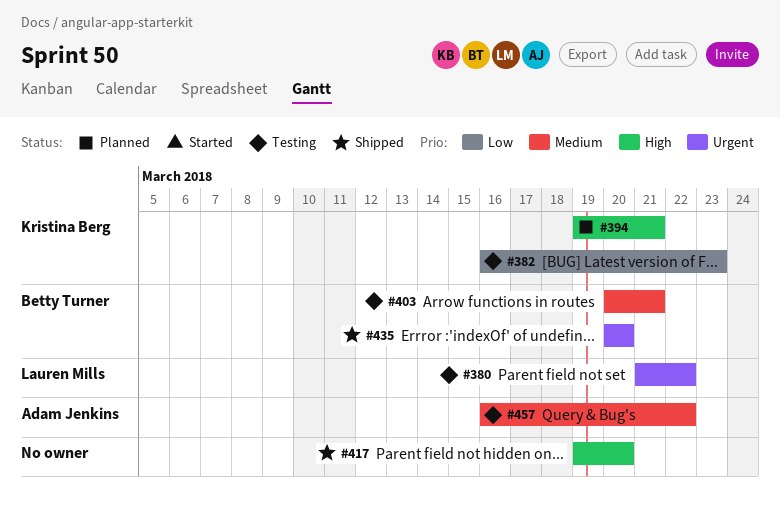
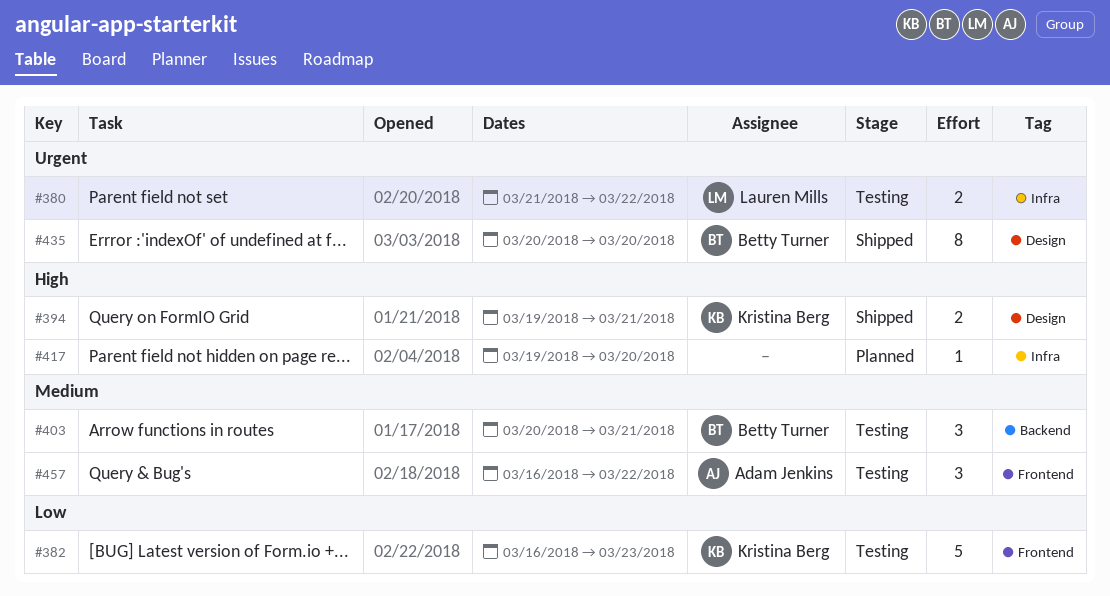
#394, status: Planned -> Shipped
#417, status: Shipped -> Planned

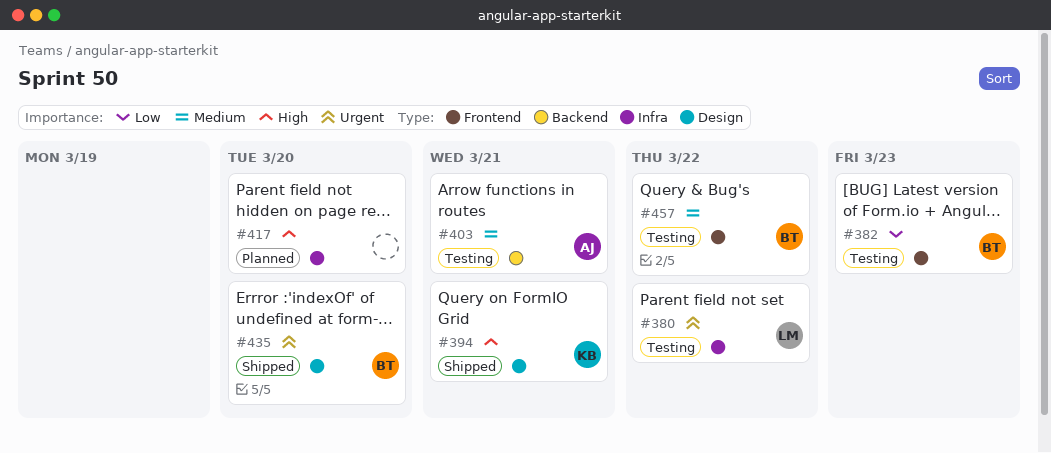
#382, owner: Kristina Berg -> Betty Turner
#403, owner: Betty Turner -> Adam Jenkins
#457, owner: Adam Jenkins -> Betty Turner

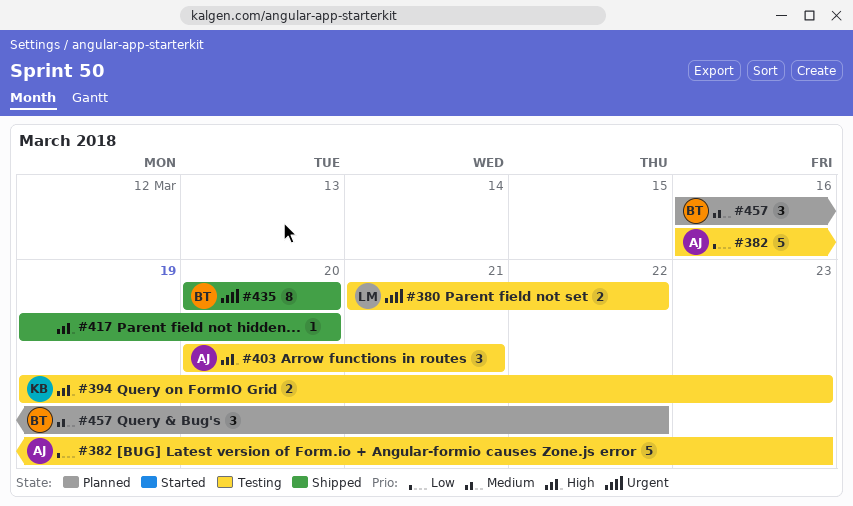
#382, owner: BT -> AJ
#394, status: Shipped -> Testing
#394, due: Mar 21 -> Mar 23
#403, priority: Medium -> High
#417, status: Planned -> Shipped
#457, status: Testing -> Planned

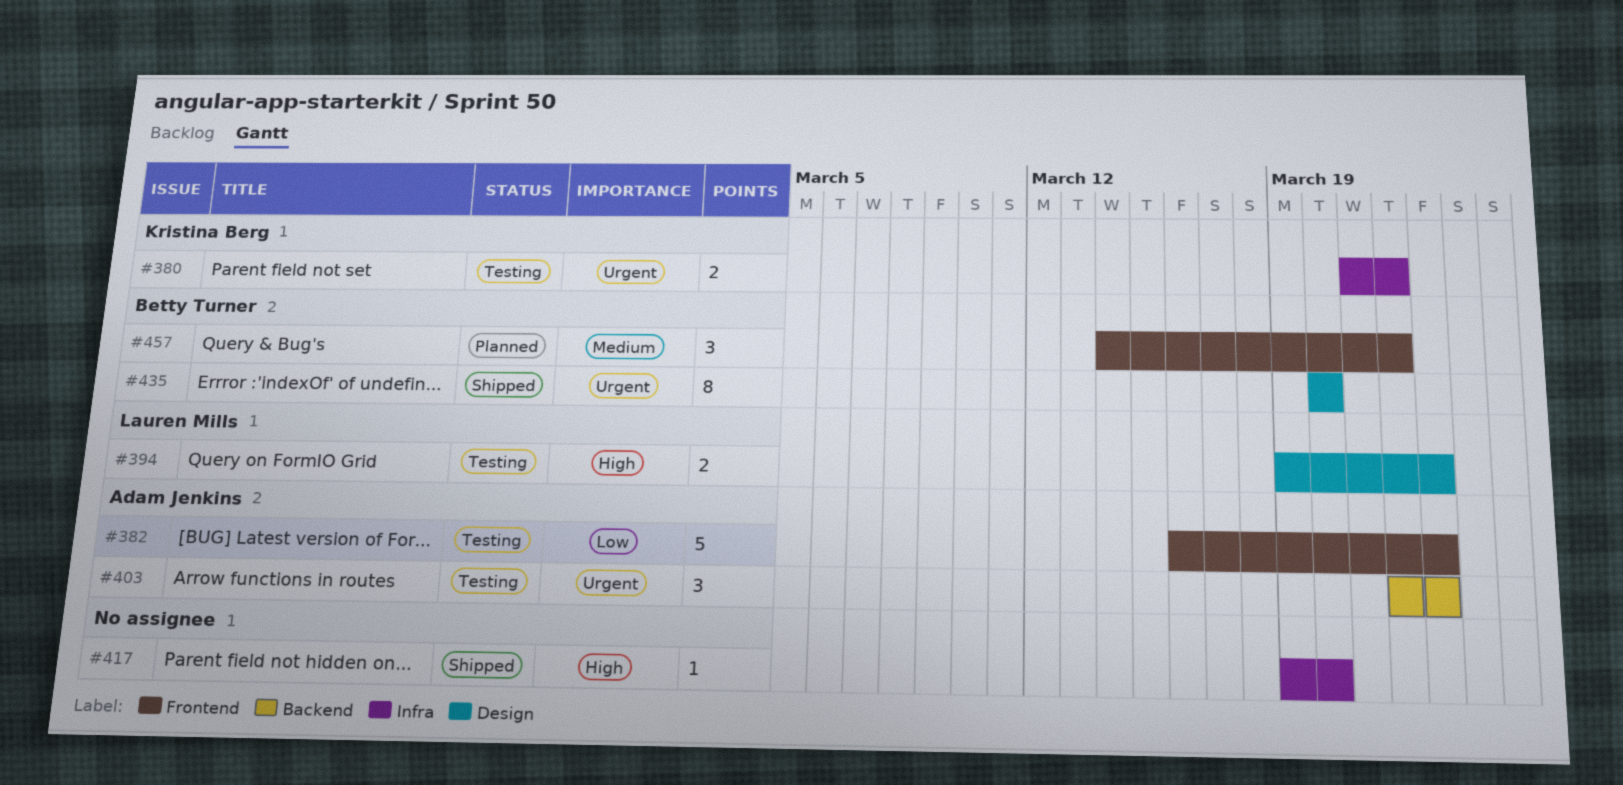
#380, owner: Lauren Mills -> Kristina Berg
#394, owner: Kristina Berg -> Lauren Mills
#403, priority: High -> Urgent
#403, start: Mar 20 -> Mar 22
#403, due: Mar 21 -> Mar 23
#457, start: Mar 16 -> Mar 14

